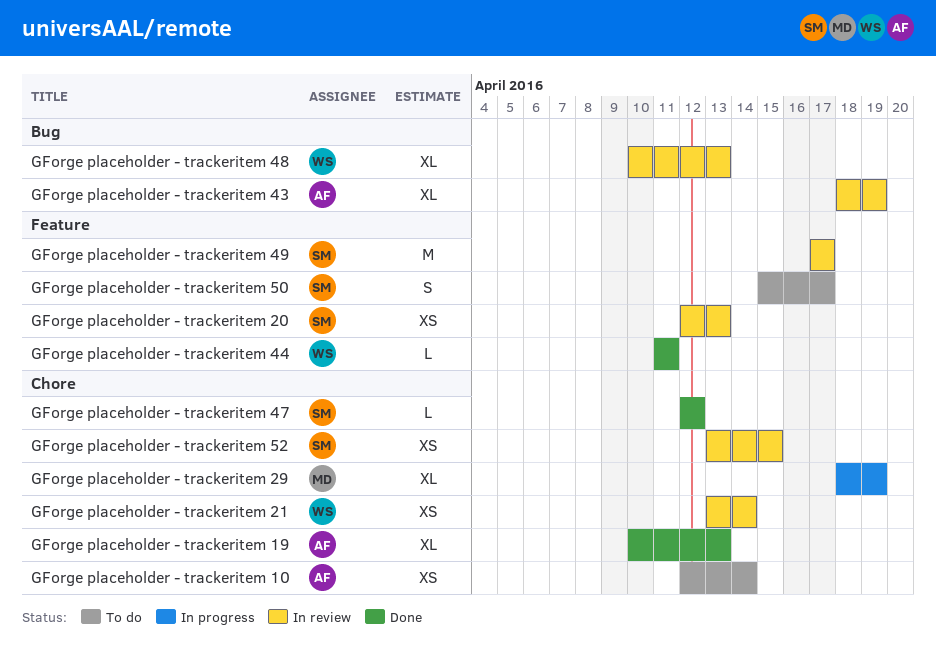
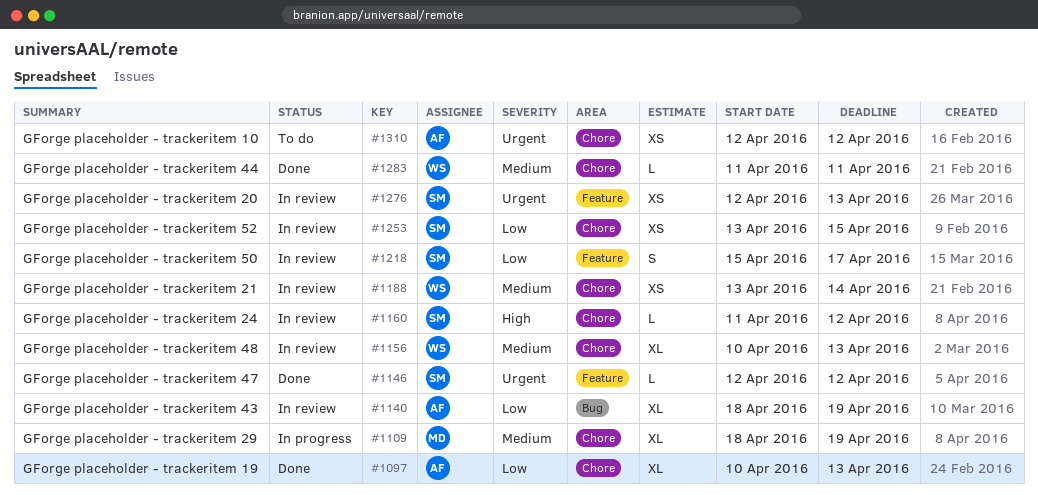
GForge placeholder - trackeritem 10, due: Apr 14 -> Apr 12
GForge placeholder - trackeritem 24: none -> present
GForge placeholder - trackeritem 44, label: Feature -> Chore
GForge placeholder - trackeritem 47, label: Chore -> Feature
GForge placeholder - trackeritem 48, label: Bug -> Chore
GForge placeholder - trackeritem 49: present -> none
GForge placeholder - trackeritem 50, status: To do -> In review

